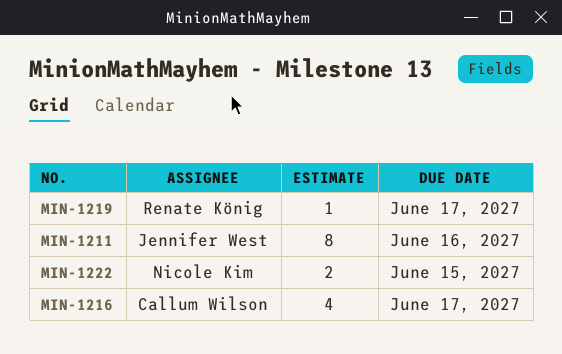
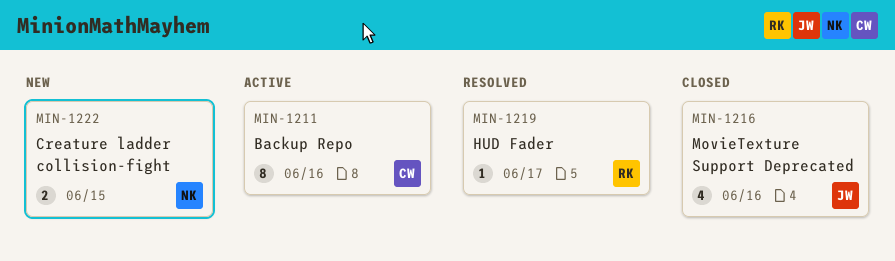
MIN-1211, owner: Jennifer West -> Callum Wilson
MIN-1216, owner: Callum Wilson -> Jennifer West
MIN-1216, due: Jun 17 -> Jun 16

